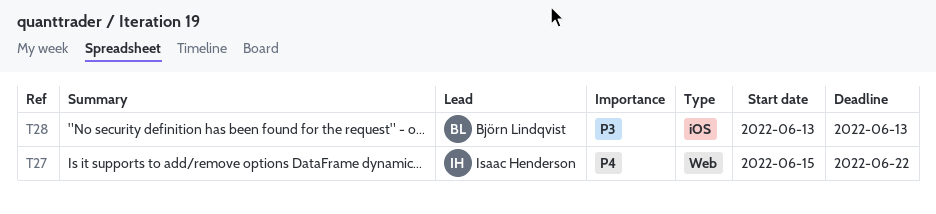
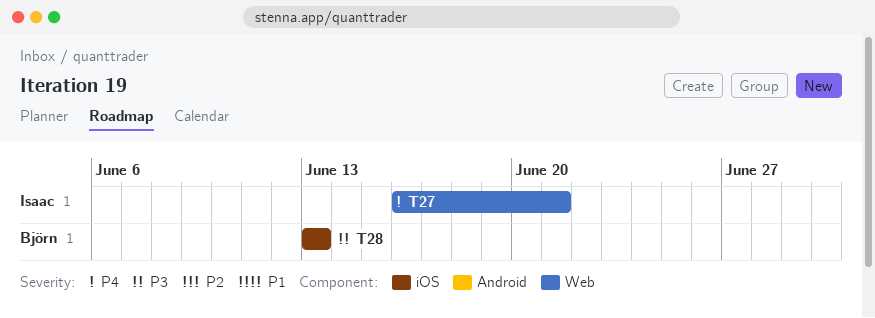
T27, start: Jun 15 -> Jun 16
T27, due: Jun 22 -> Jun 21

